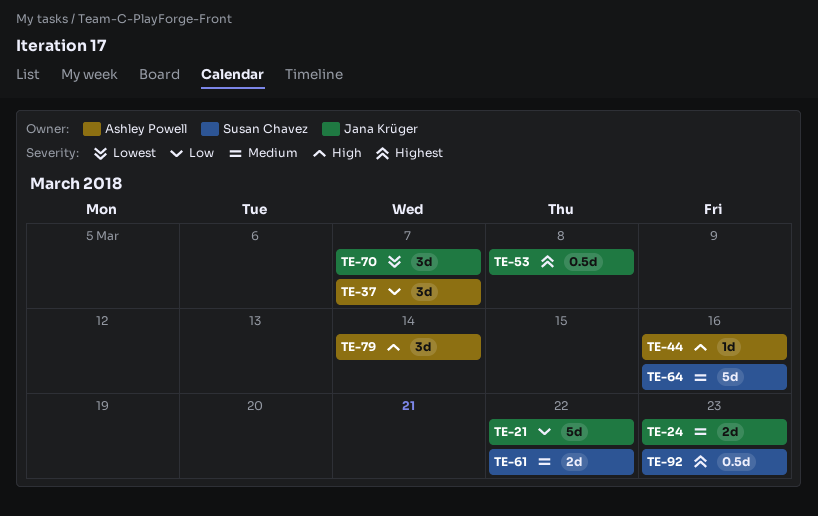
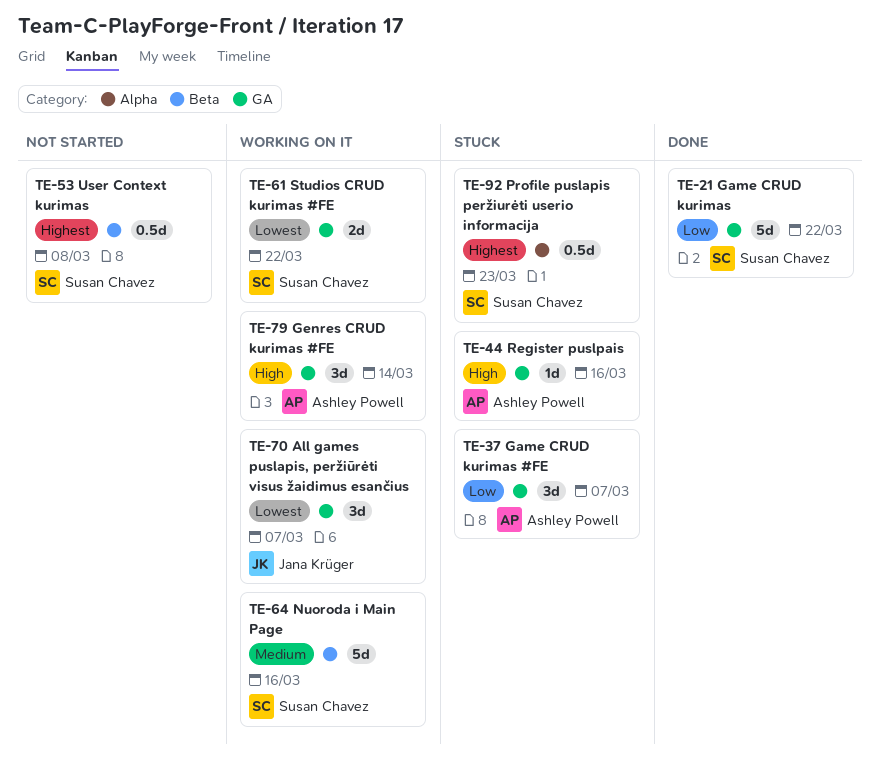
TE-21, owner: Jana Krüger -> Susan Chavez
TE-24: present -> none
TE-53, owner: Jana Krüger -> Susan Chavez
TE-61, priority: Medium -> Lowest

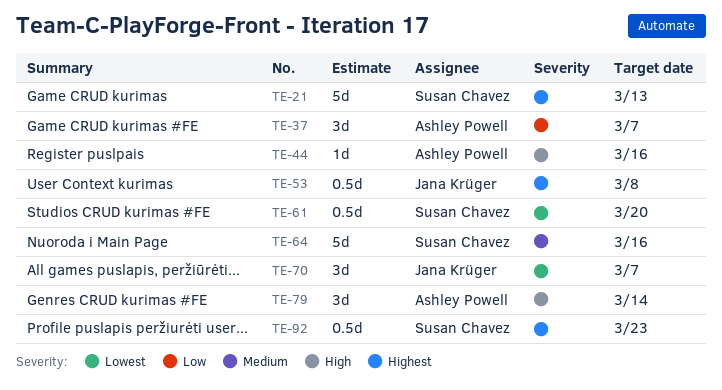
TE-21, priority: Low -> Highest
TE-21, due: Mar 22 -> Mar 13
TE-53, owner: Susan Chavez -> Jana Krüger
TE-61, estimate: 2d -> 0.5d
TE-61, due: Mar 22 -> Mar 20

